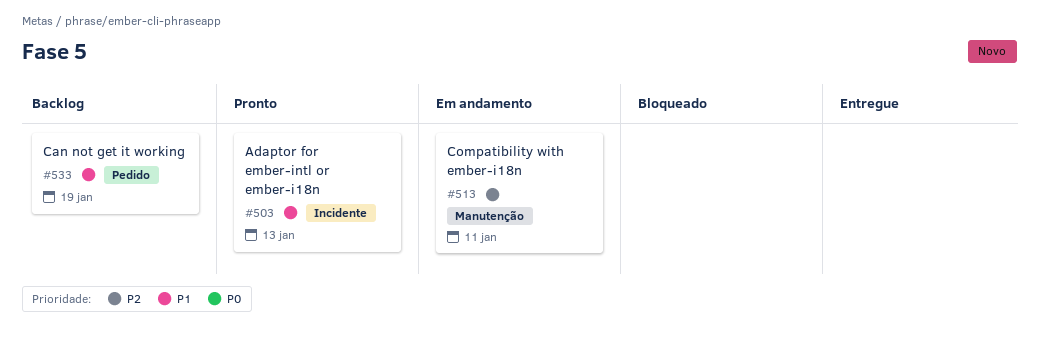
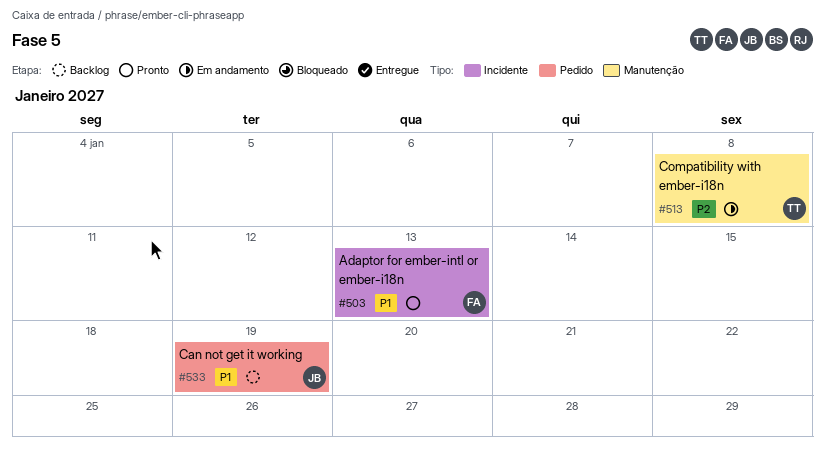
#513, due: Jan 11 -> Jan 8

